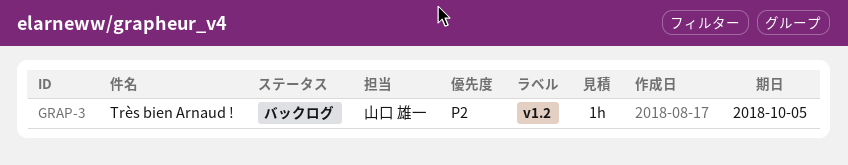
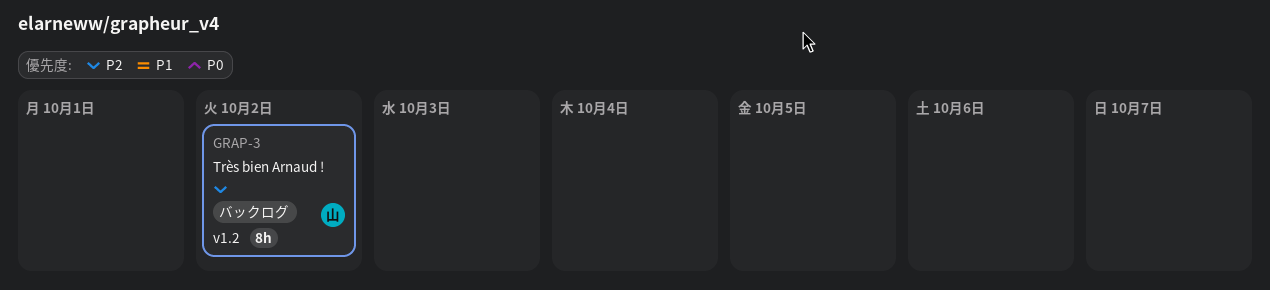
GRAP-3, estimate: 1h -> 8h
GRAP-3, due: Oct 5 -> Oct 2

